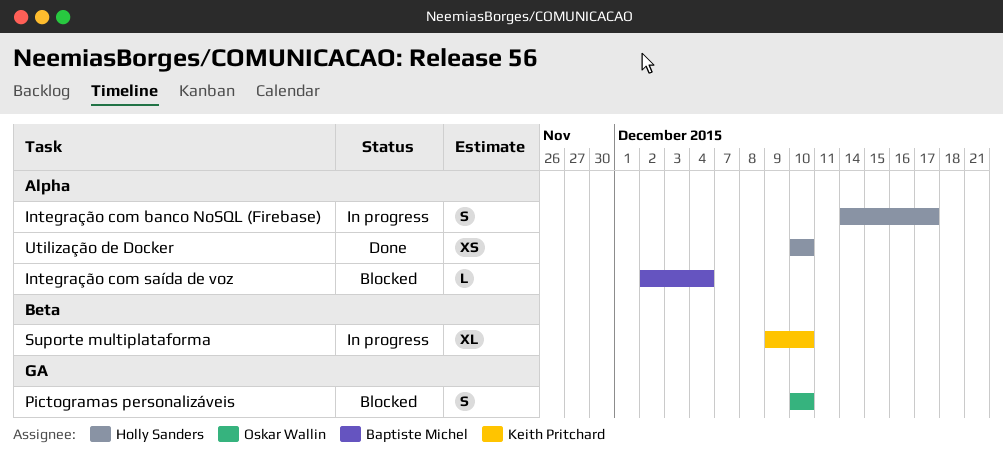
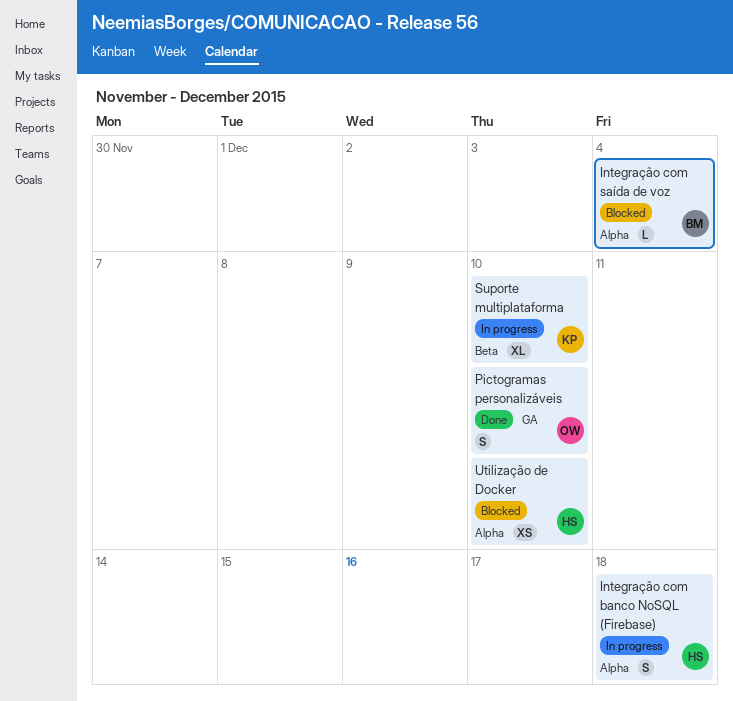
Integração com banco NoSQL (Firebase), due: Dec 17 -> Dec 18
Pictogramas personalizáveis, status: Blocked -> Done
Utilização de Docker, status: Done -> Blocked

